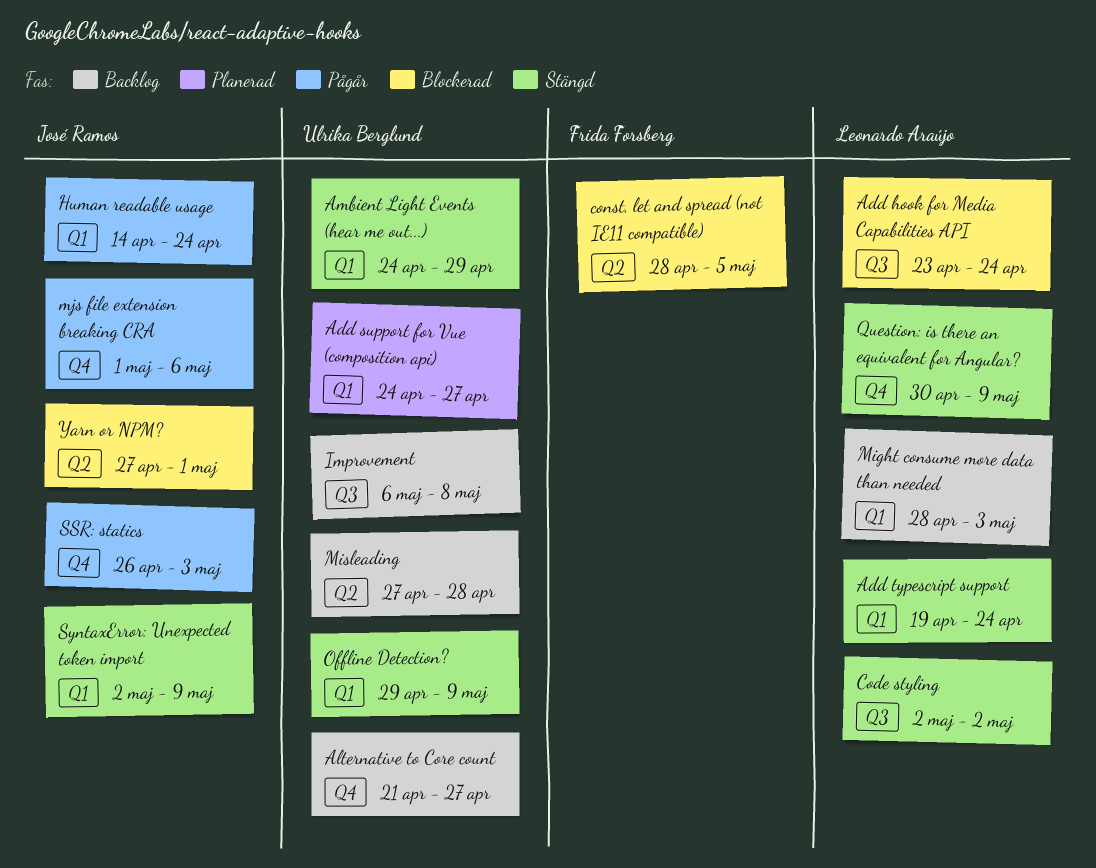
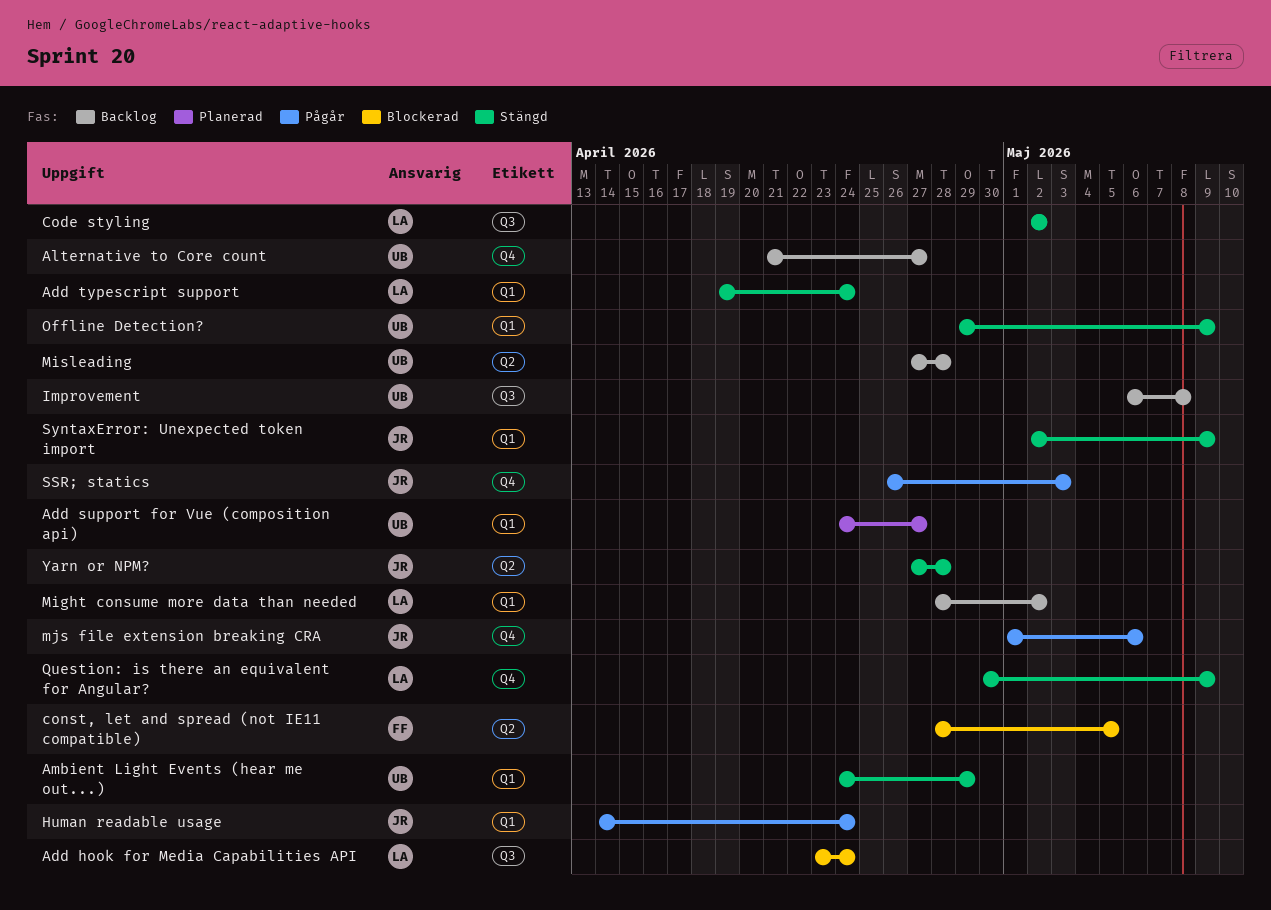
Might consume more data than needed, due: May 3 -> May 2
Yarn or NPM?, status: Blockerad -> Stängd
Yarn or NPM?, due: May 1 -> Apr 28

